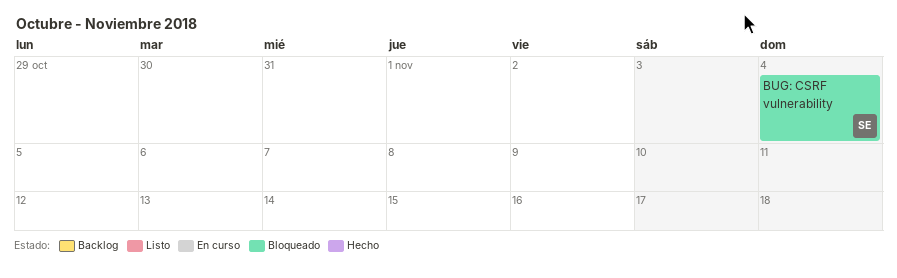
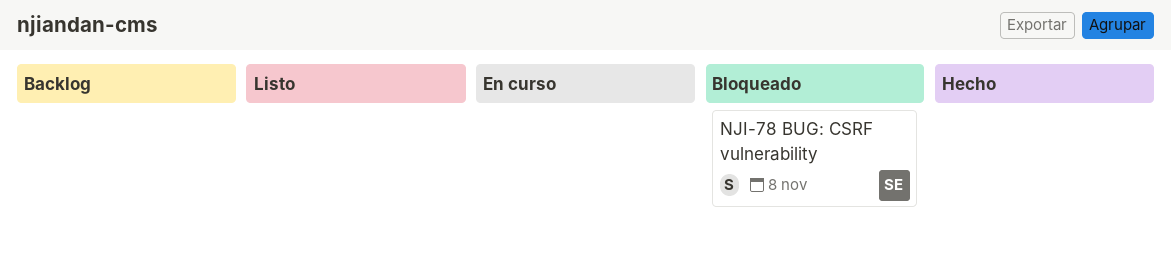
BUG: CSRF vulnerability, due: Nov 4 -> Nov 8

